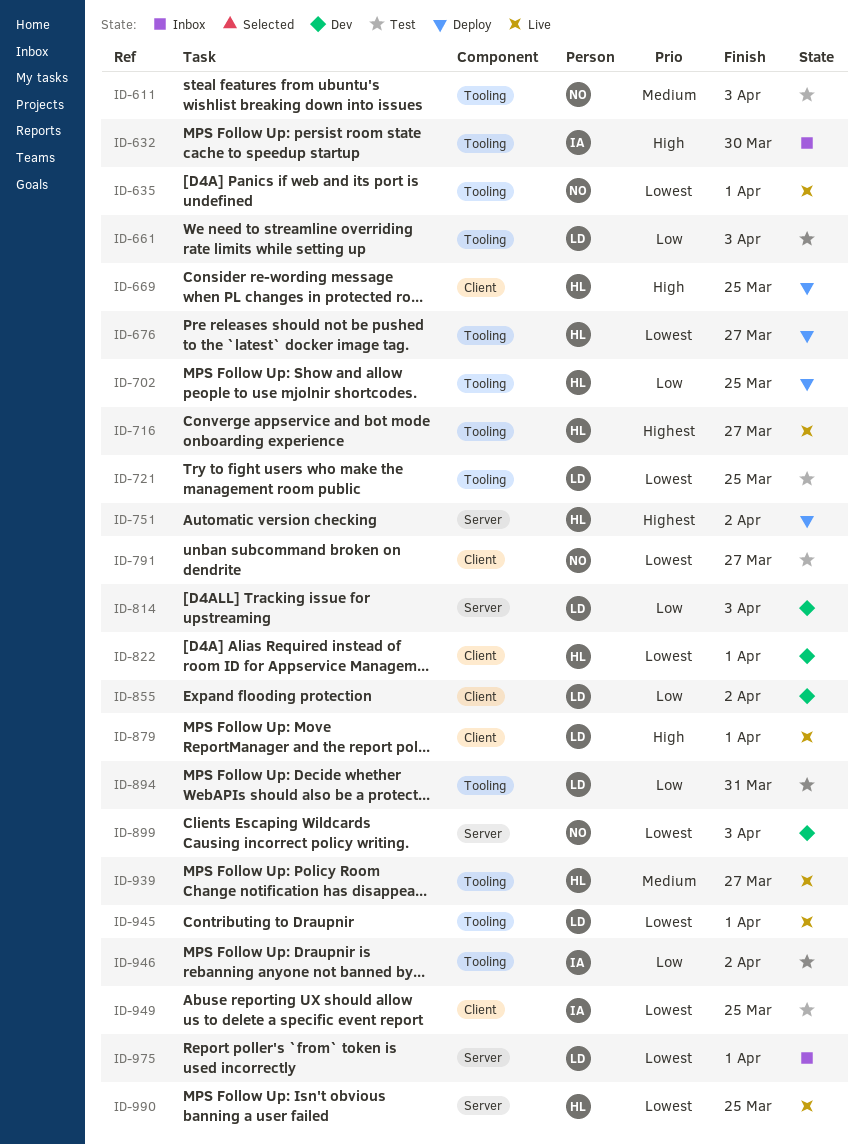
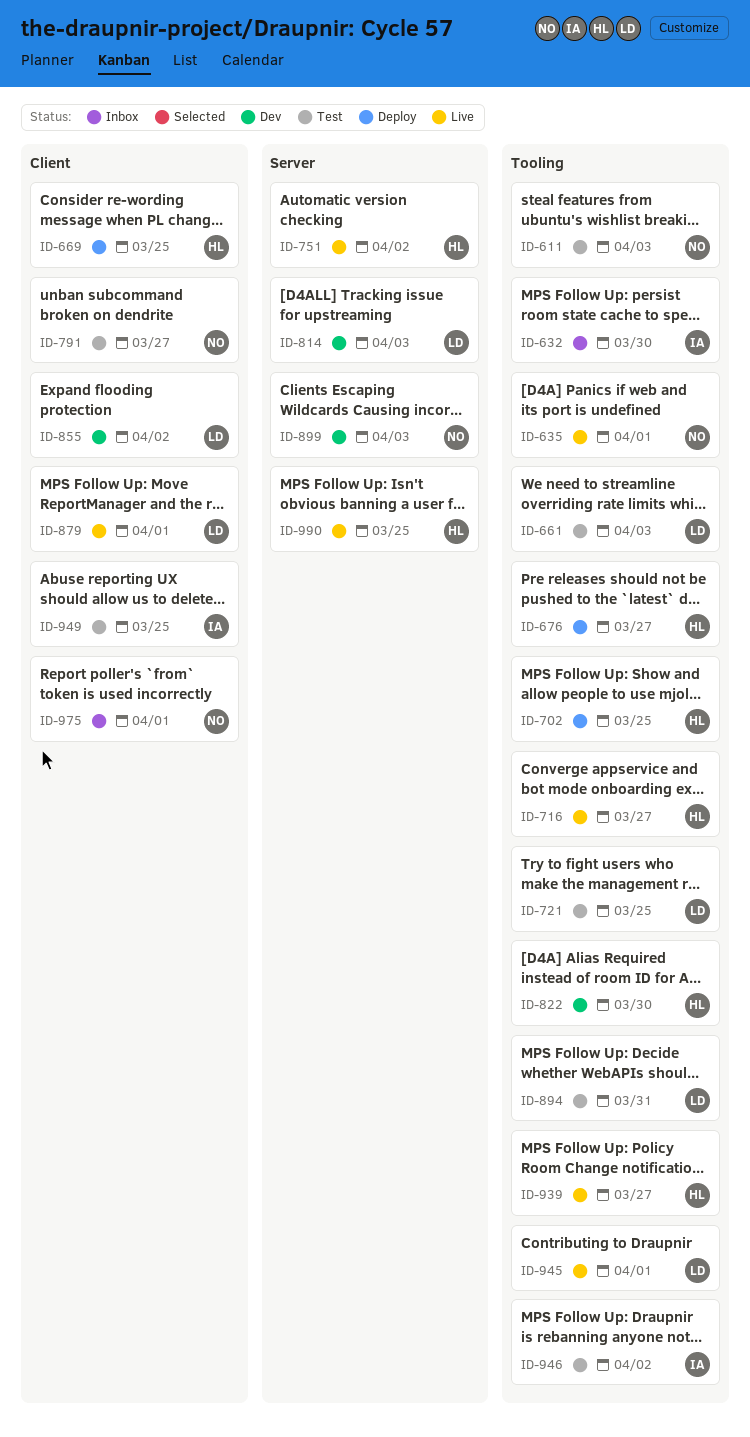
ID-751, status: Deploy -> Live
ID-822, label: Client -> Tooling
ID-822, due: Apr 1 -> Mar 30
ID-975, owner: LD -> NO
ID-975, label: Server -> Client

